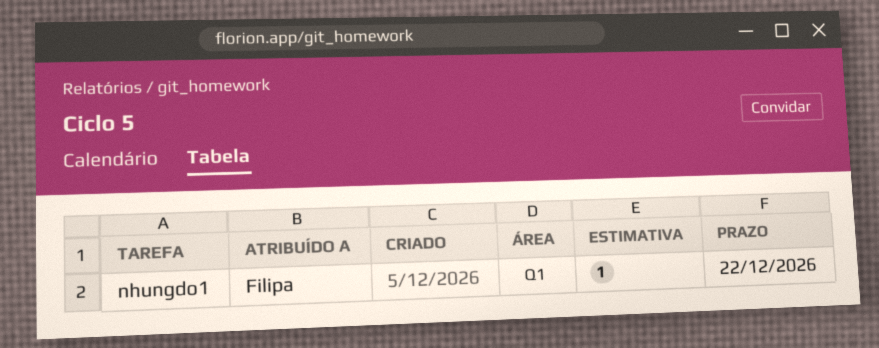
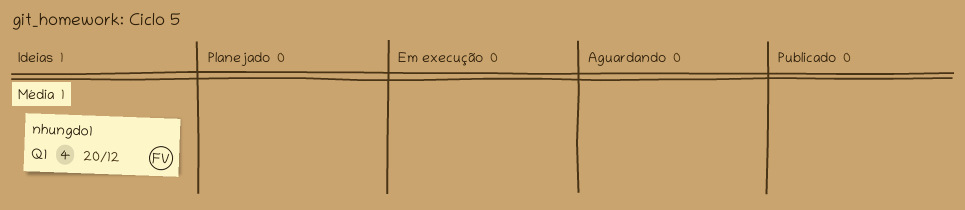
nhungdo1, estimate: 1 -> 4
nhungdo1, due: Dec 22 -> Dec 20

